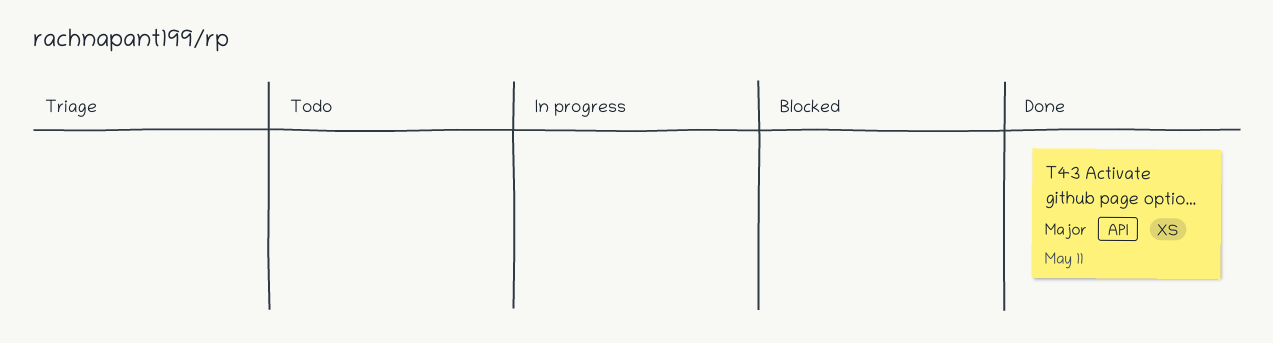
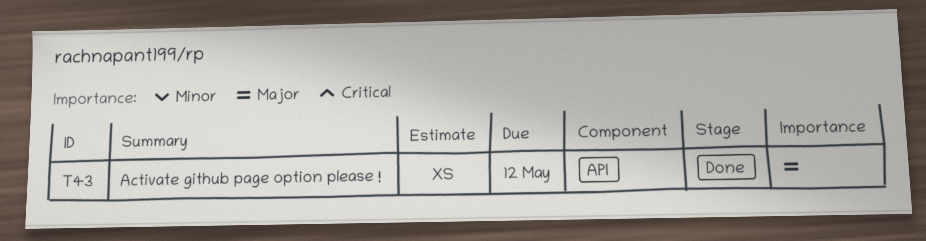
T43, due: May 11 -> May 12

